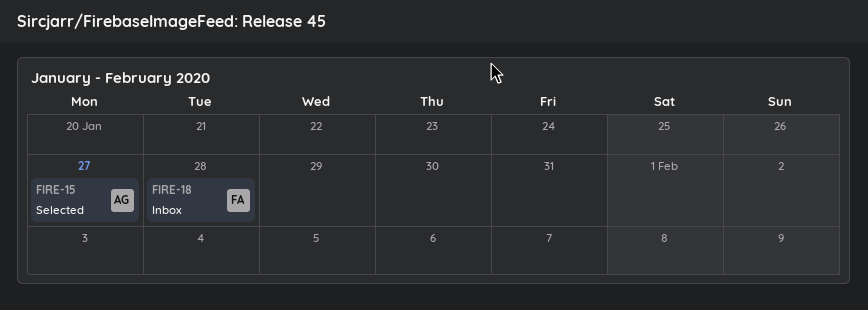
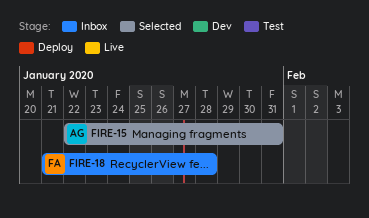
FIRE-15, due: Jan 27 -> Jan 31

